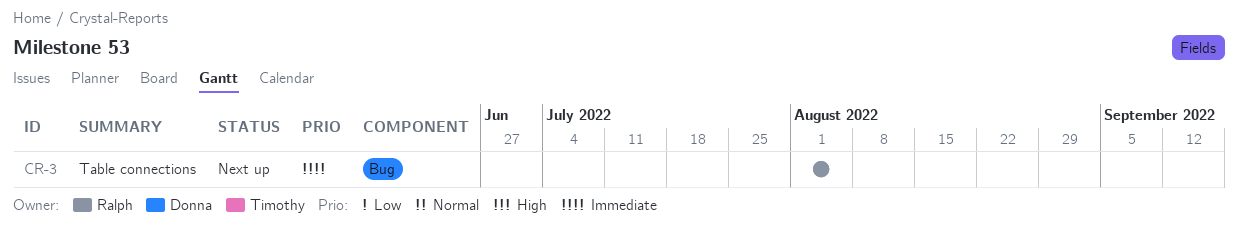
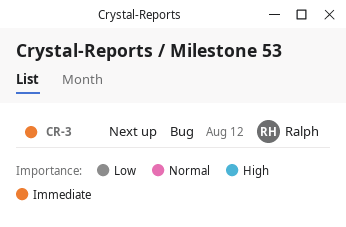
CR-3, due: Aug 5 -> Aug 12

